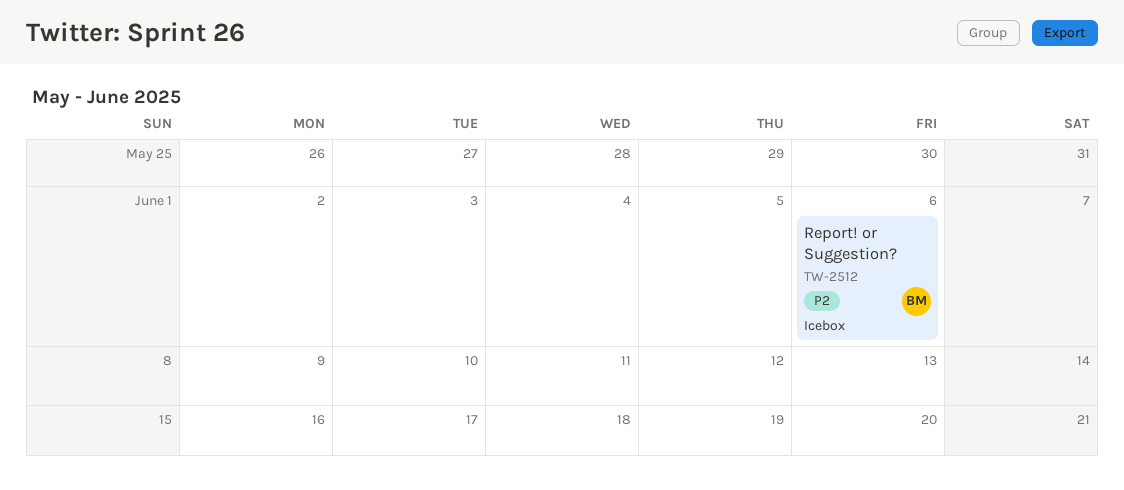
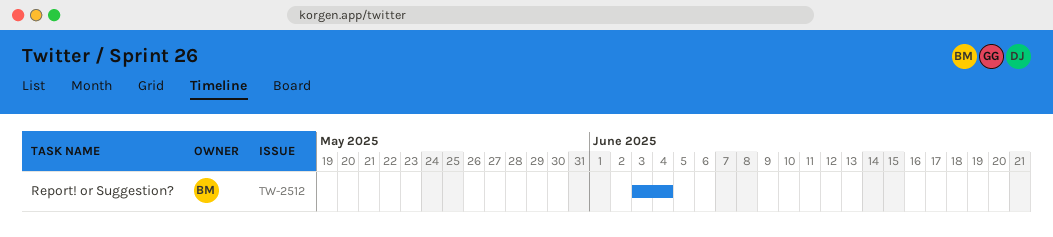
TW-2512, due: Jun 6 -> Jun 4

